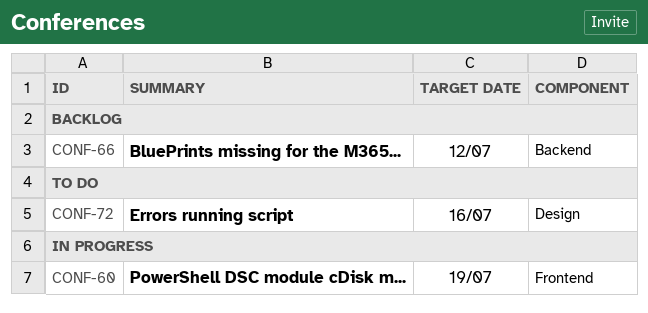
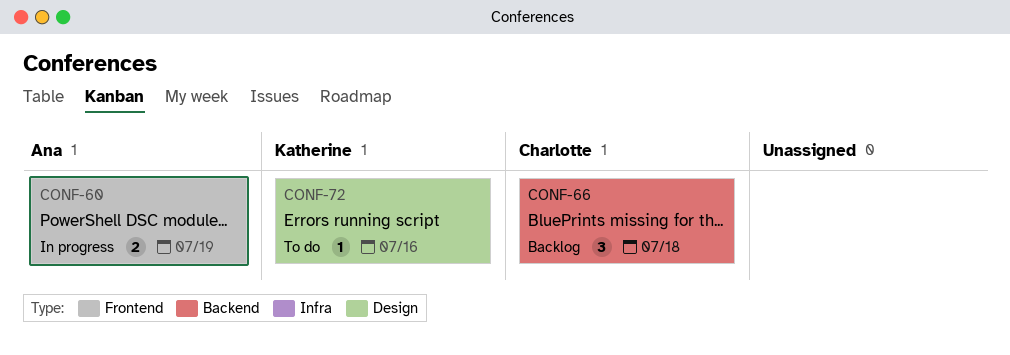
CONF-66, due: Jul 12 -> Jul 18

